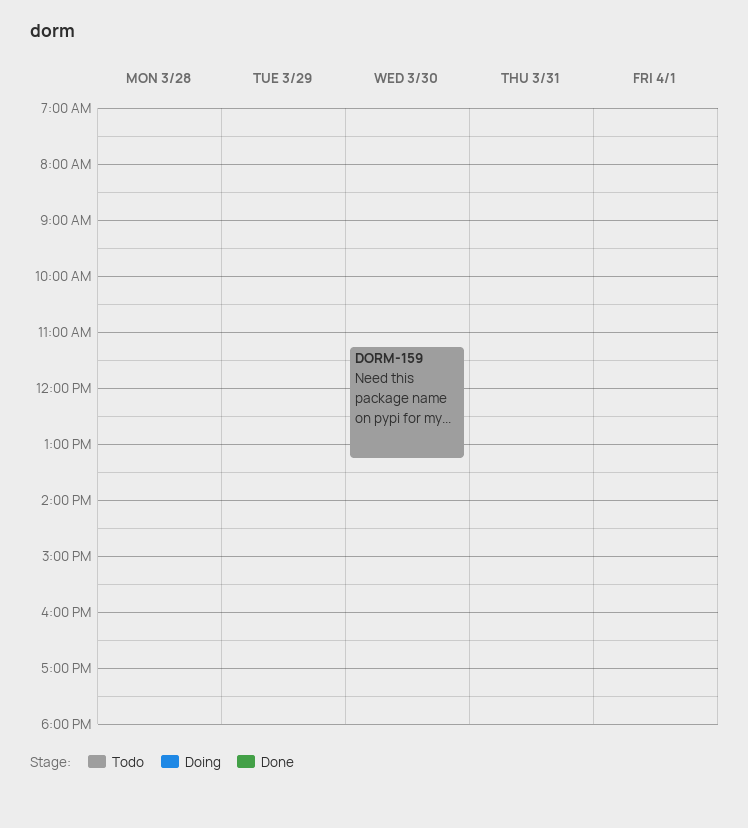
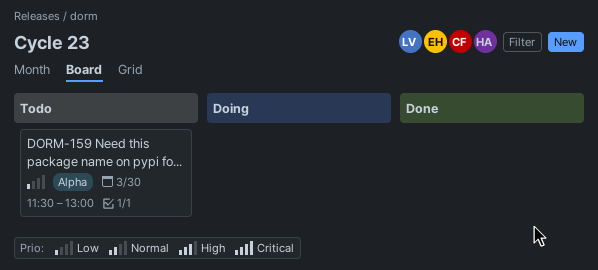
DORM-159, begins: 11:15 -> 11:30
DORM-159, ends: 13:15 -> 13:00

